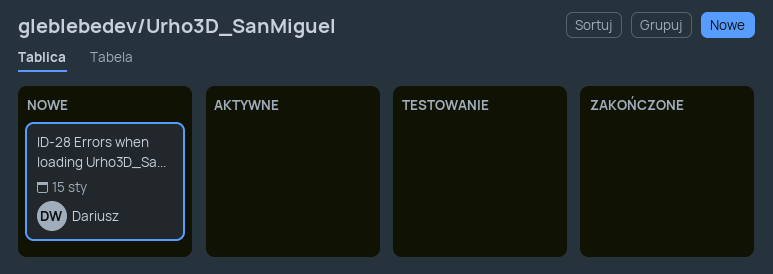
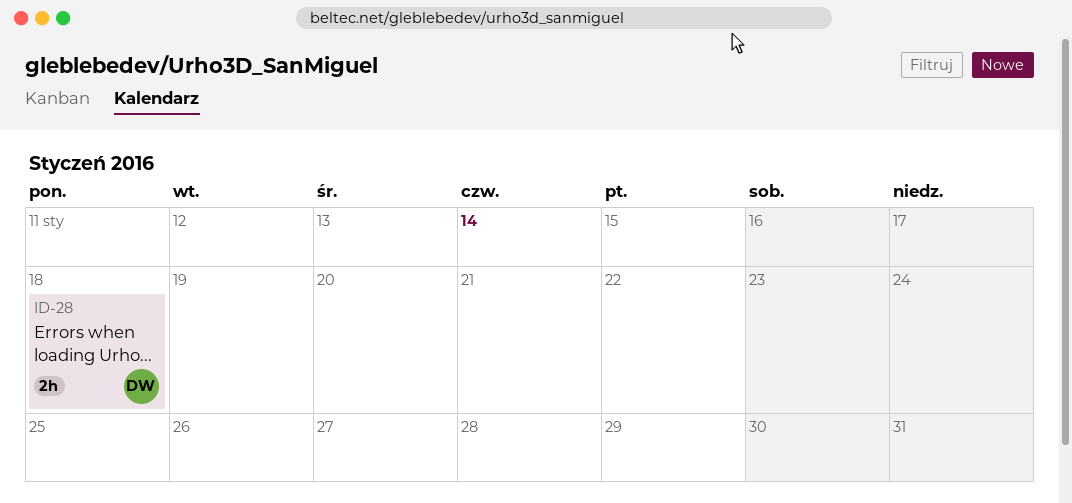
ID-28, due: Jan 15 -> Jan 18

